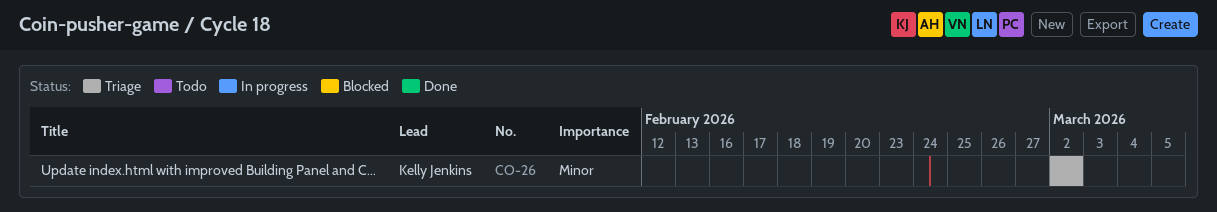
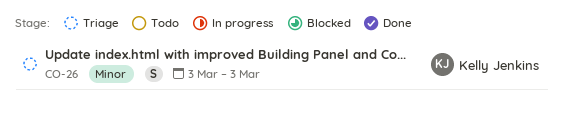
CO-26, start: Mar 2 -> Mar 3
CO-26, due: Mar 2 -> Mar 3

